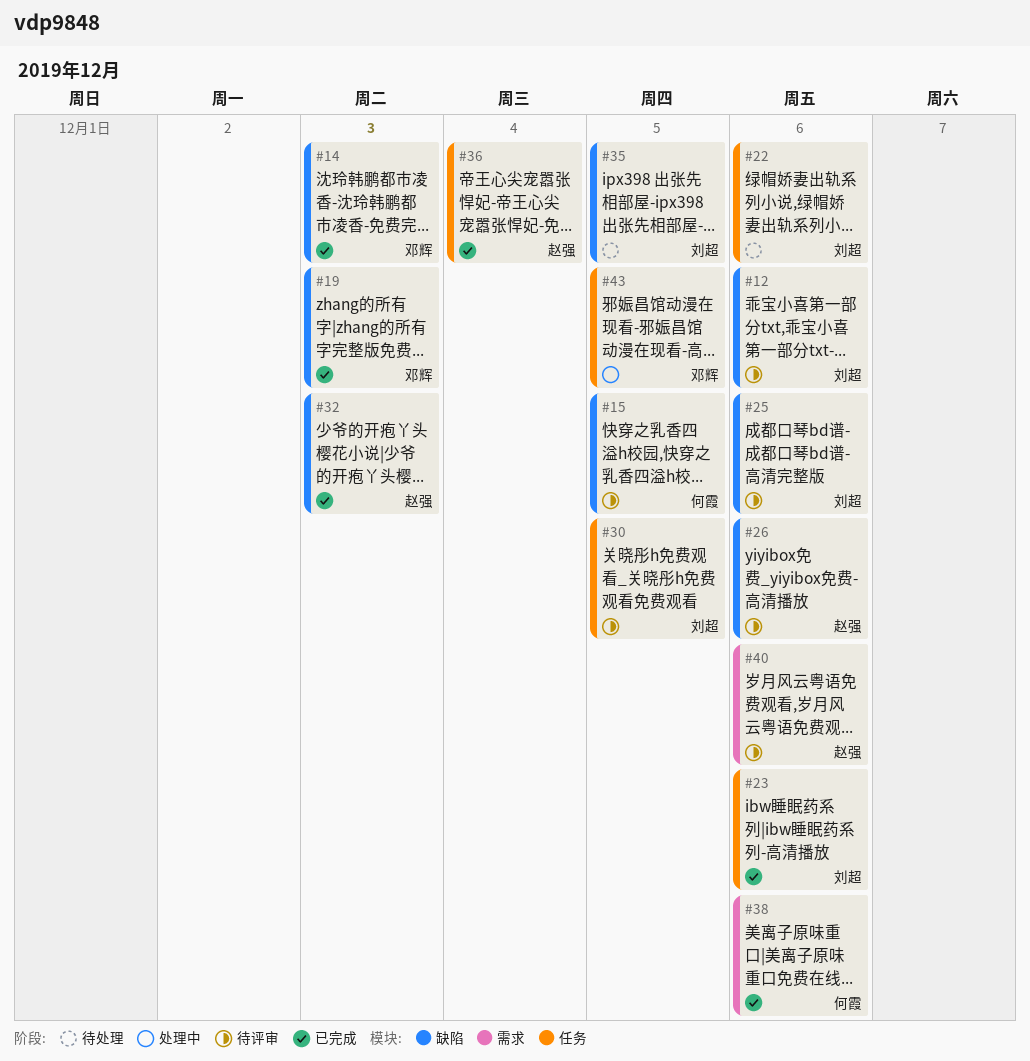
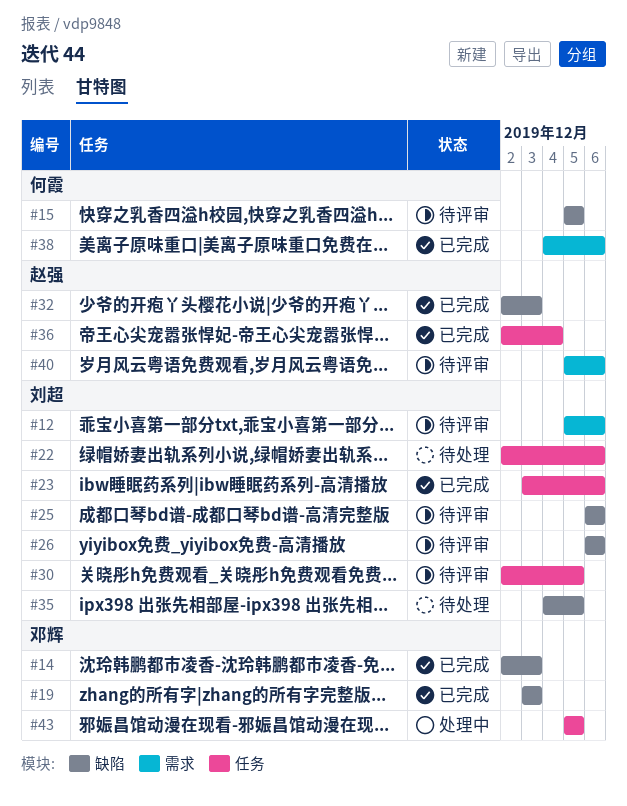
#12, label: 缺陷 -> 需求
#26, owner: 赵强 -> 刘超

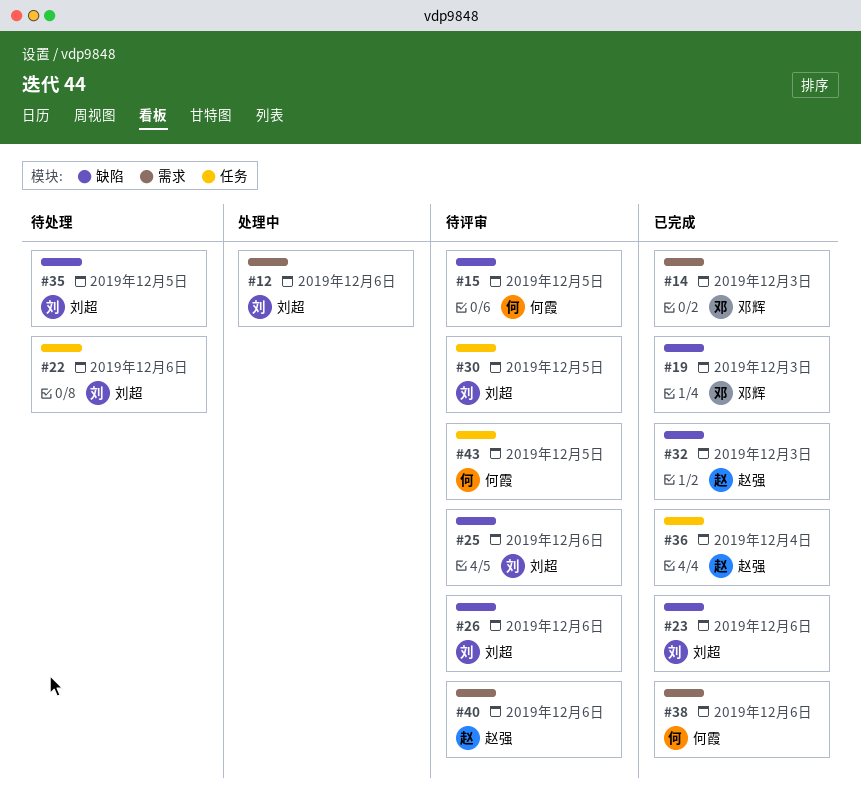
#12, status: 待评审 -> 处理中
#14, label: 缺陷 -> 需求
#23, label: 任务 -> 缺陷
#43, status: 处理中 -> 待评审
#43, owner: 邓辉 -> 何霞

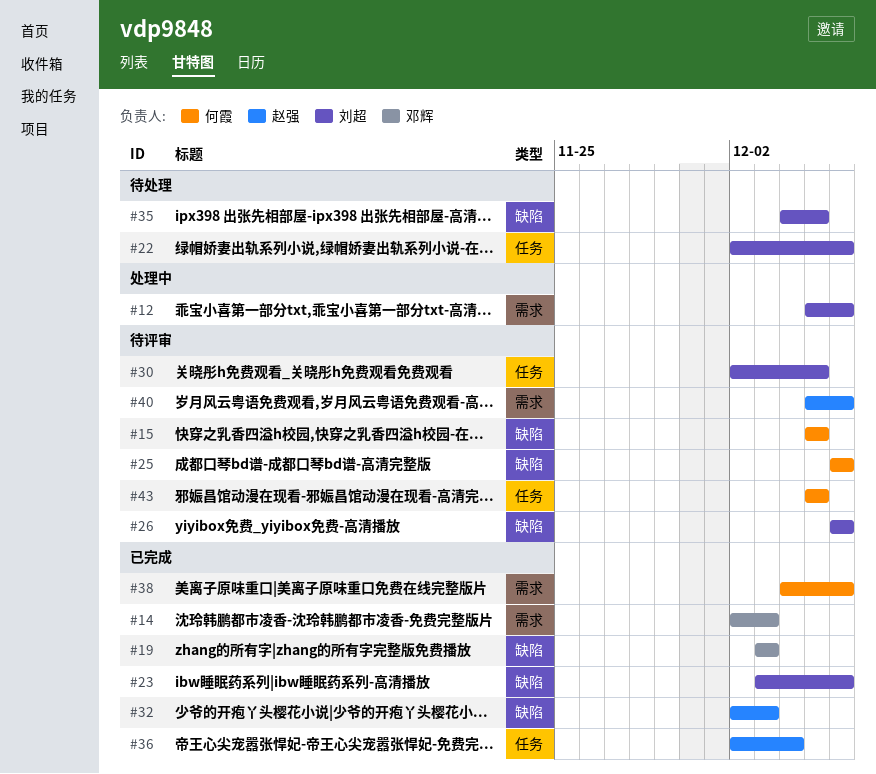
#25, owner: 刘超 -> 何霞

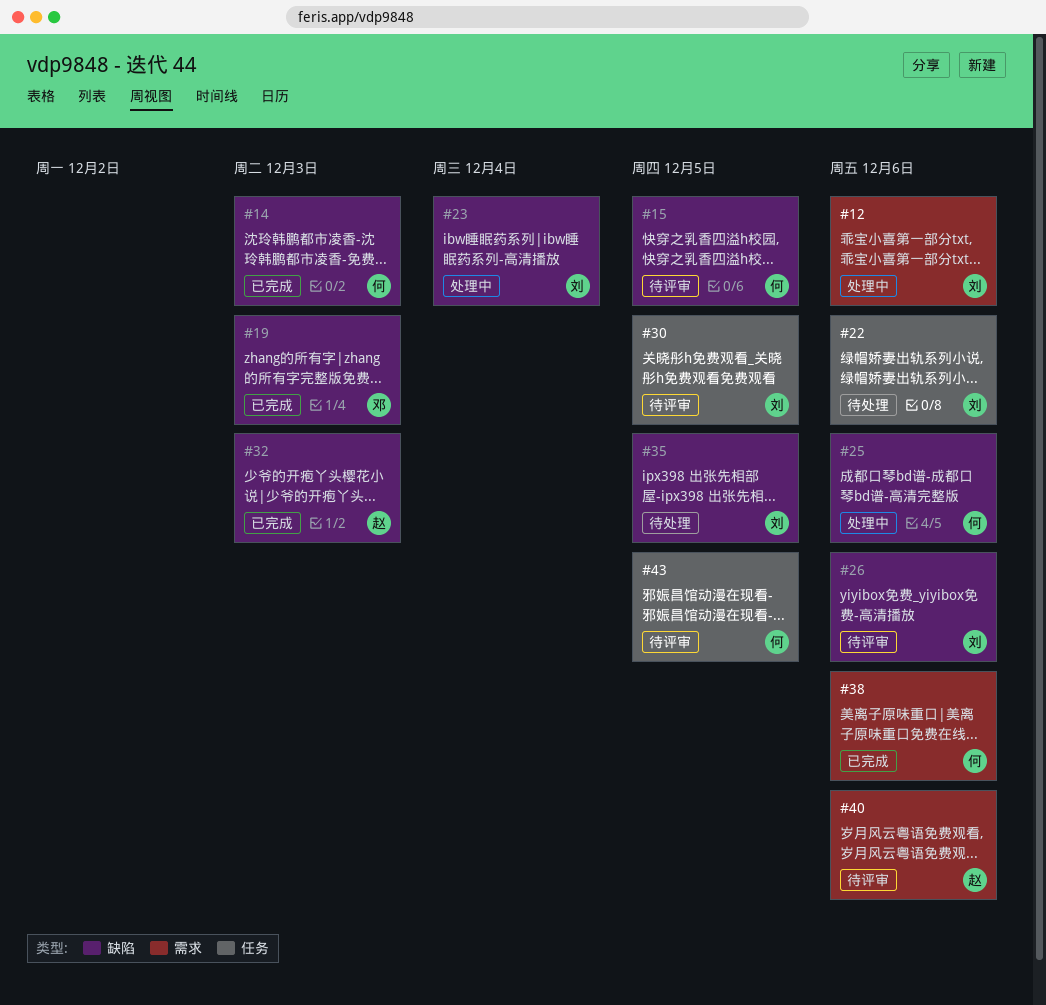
#14, owner: 邓辉 -> 何霞
#14, label: 需求 -> 缺陷
#23, status: 已完成 -> 处理中
#23, due: Dec 6 -> Dec 4
#25, status: 待评审 -> 处理中
#36: present -> none

